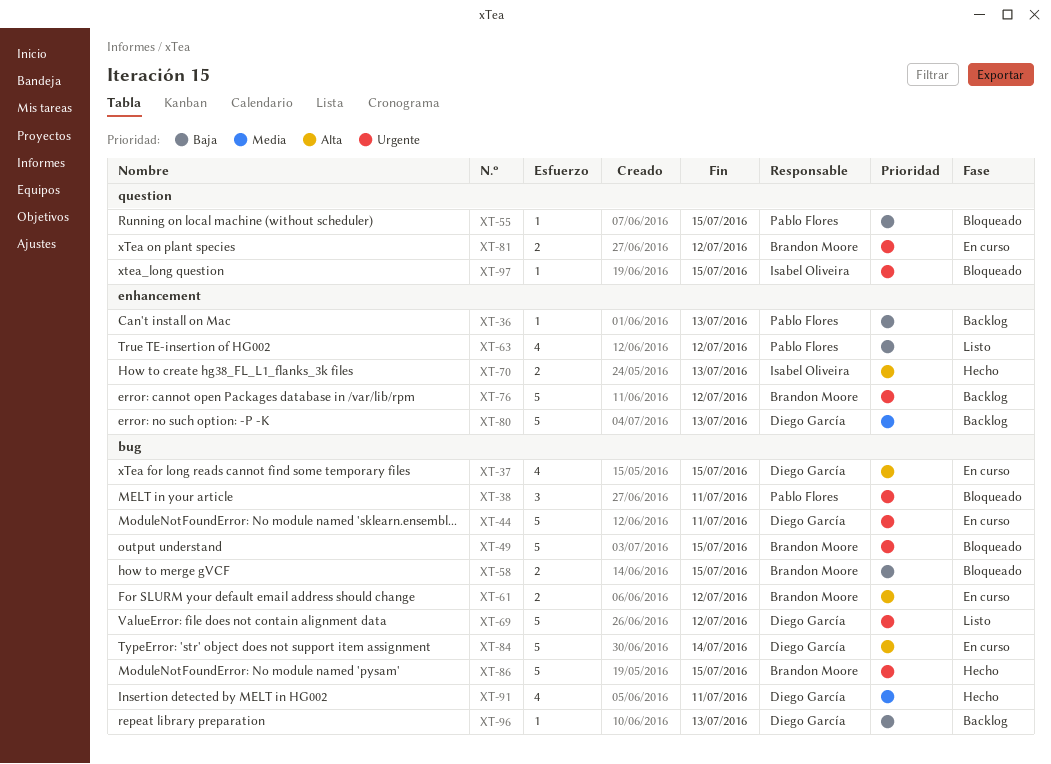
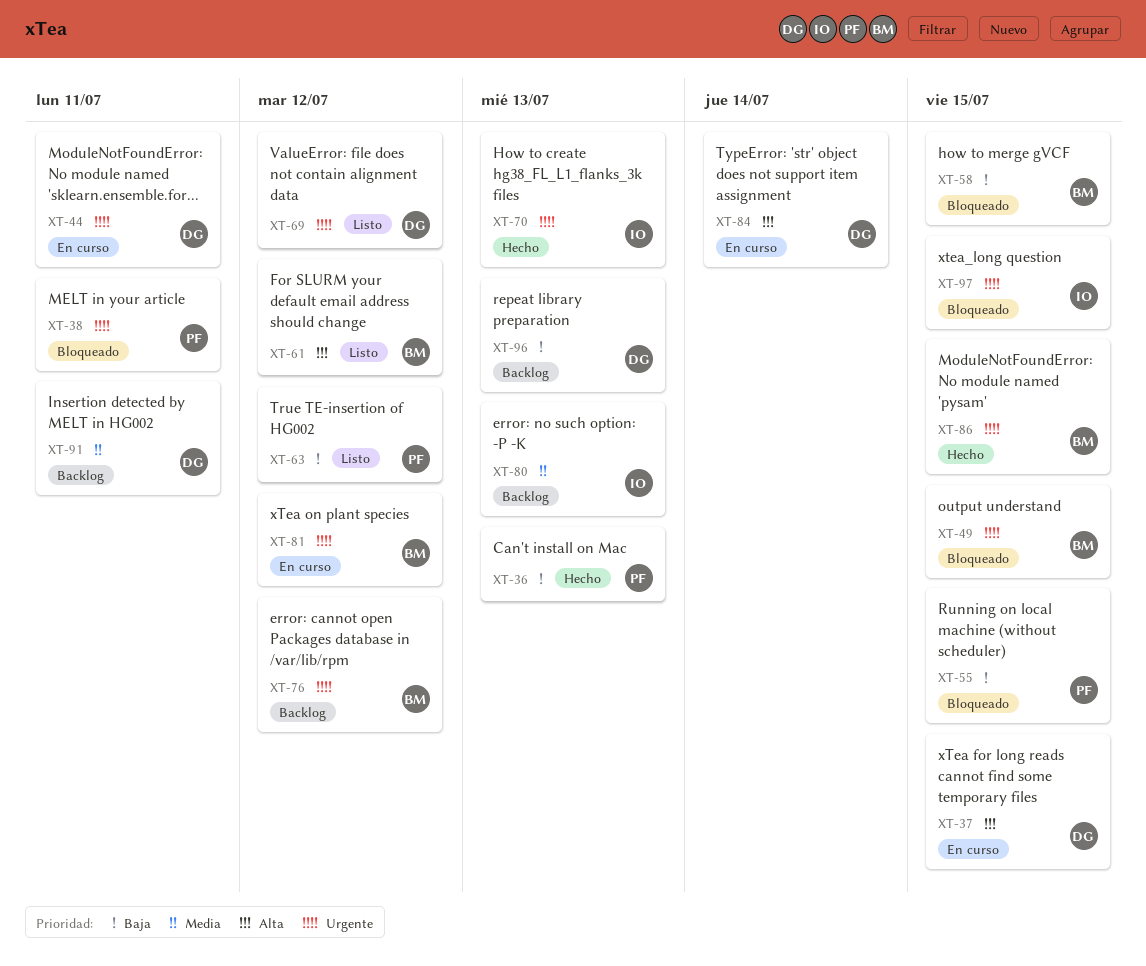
XT-36, status: Backlog -> Hecho
XT-61, status: En curso -> Listo
XT-70, priority: Alta -> Urgente
XT-80, owner: Diego García -> Isabel Oliveira
XT-91, status: Hecho -> Backlog

